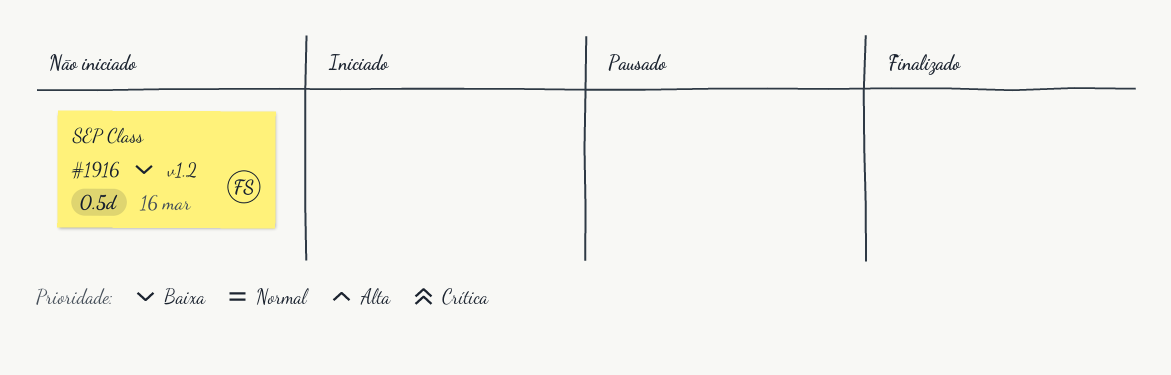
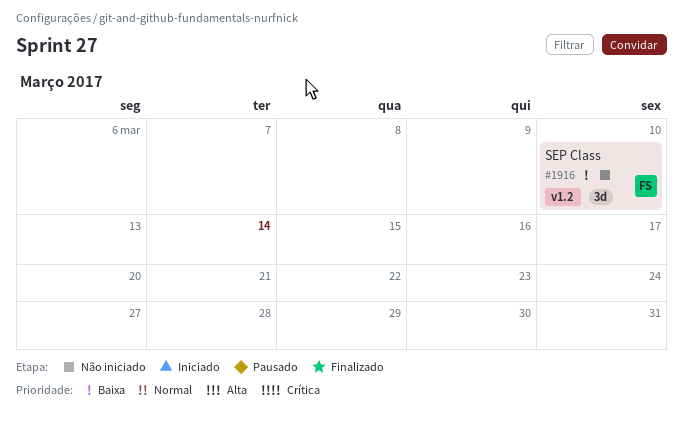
#1916, estimate: 0.5d -> 3d
#1916, due: Mar 16 -> Mar 10

